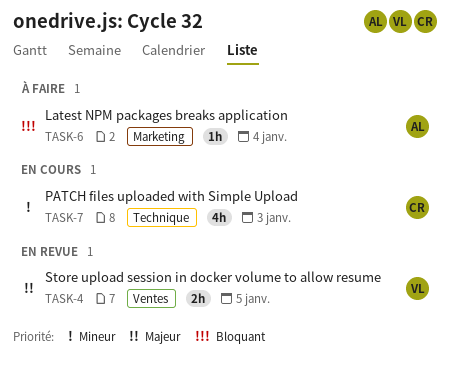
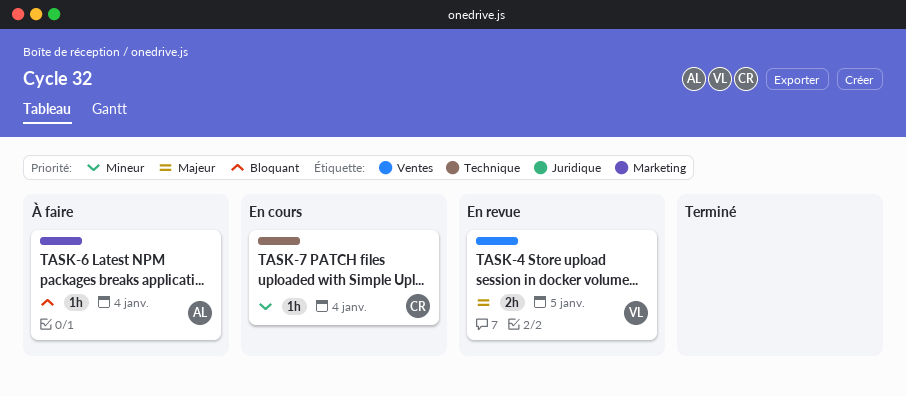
TASK-7, estimate: 4h -> 1h
TASK-7, due: Jan 3 -> Jan 4

